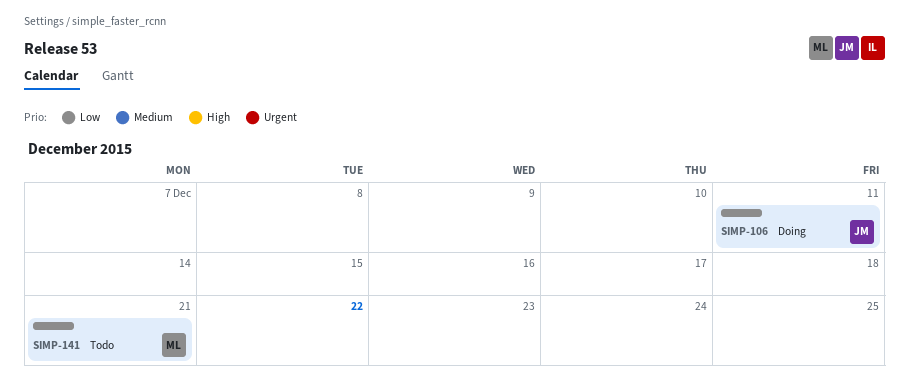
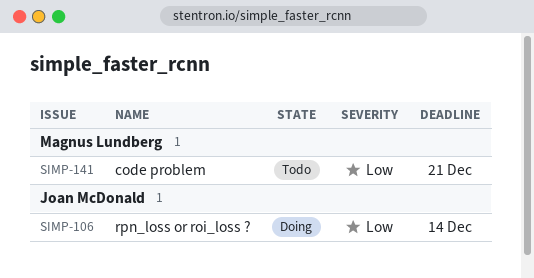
SIMP-106, due: Dec 11 -> Dec 14

